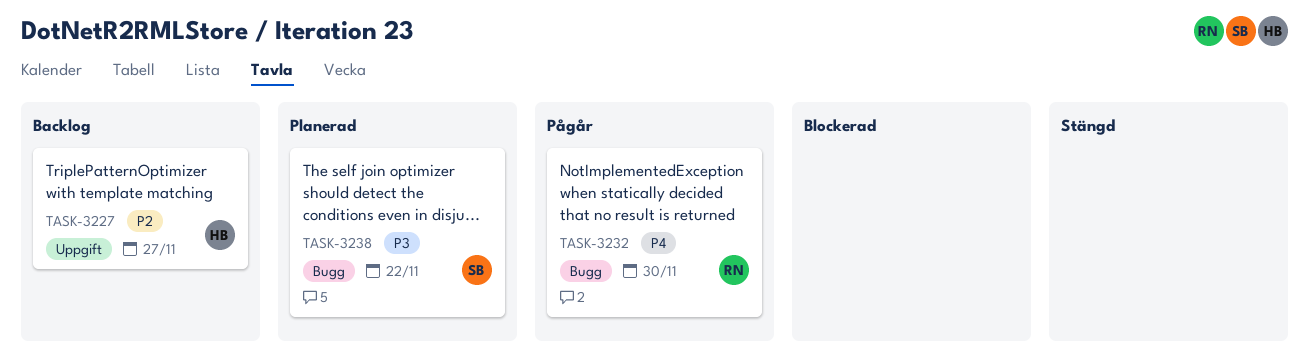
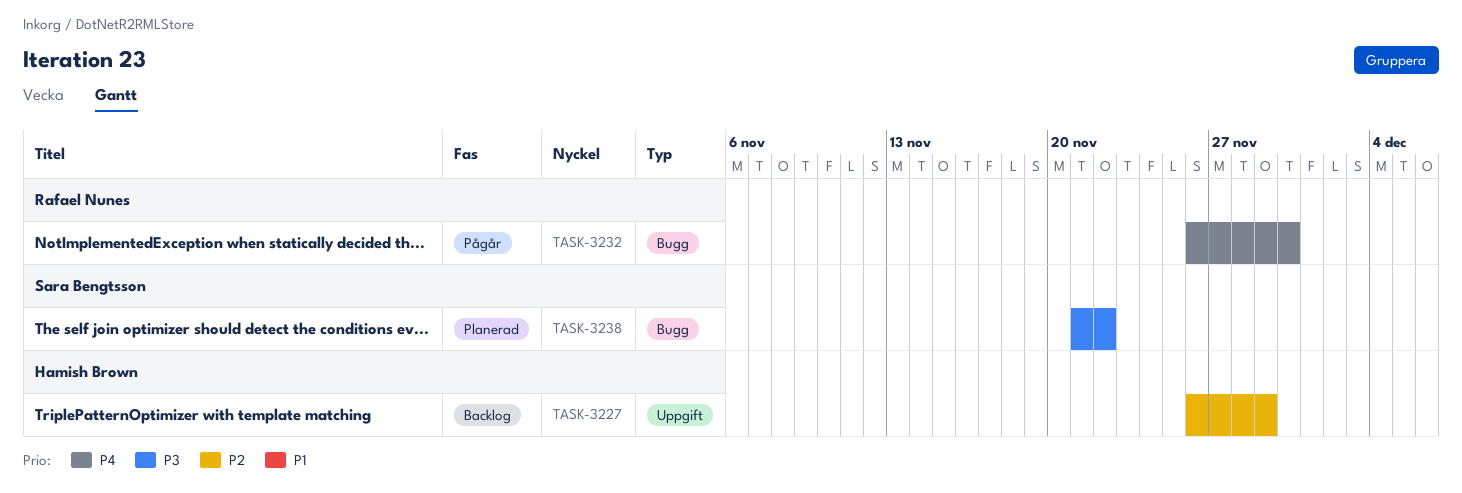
TASK-3227, due: Nov 27 -> Nov 29

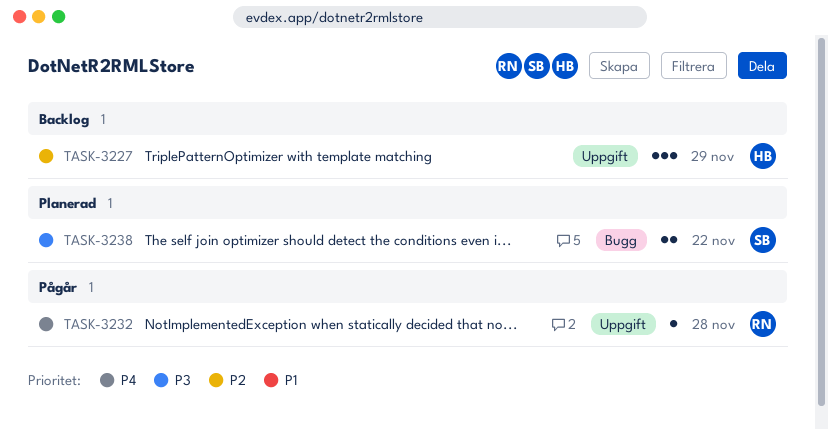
TASK-3232, label: Bugg -> Uppgift
TASK-3232, due: Nov 30 -> Nov 28

